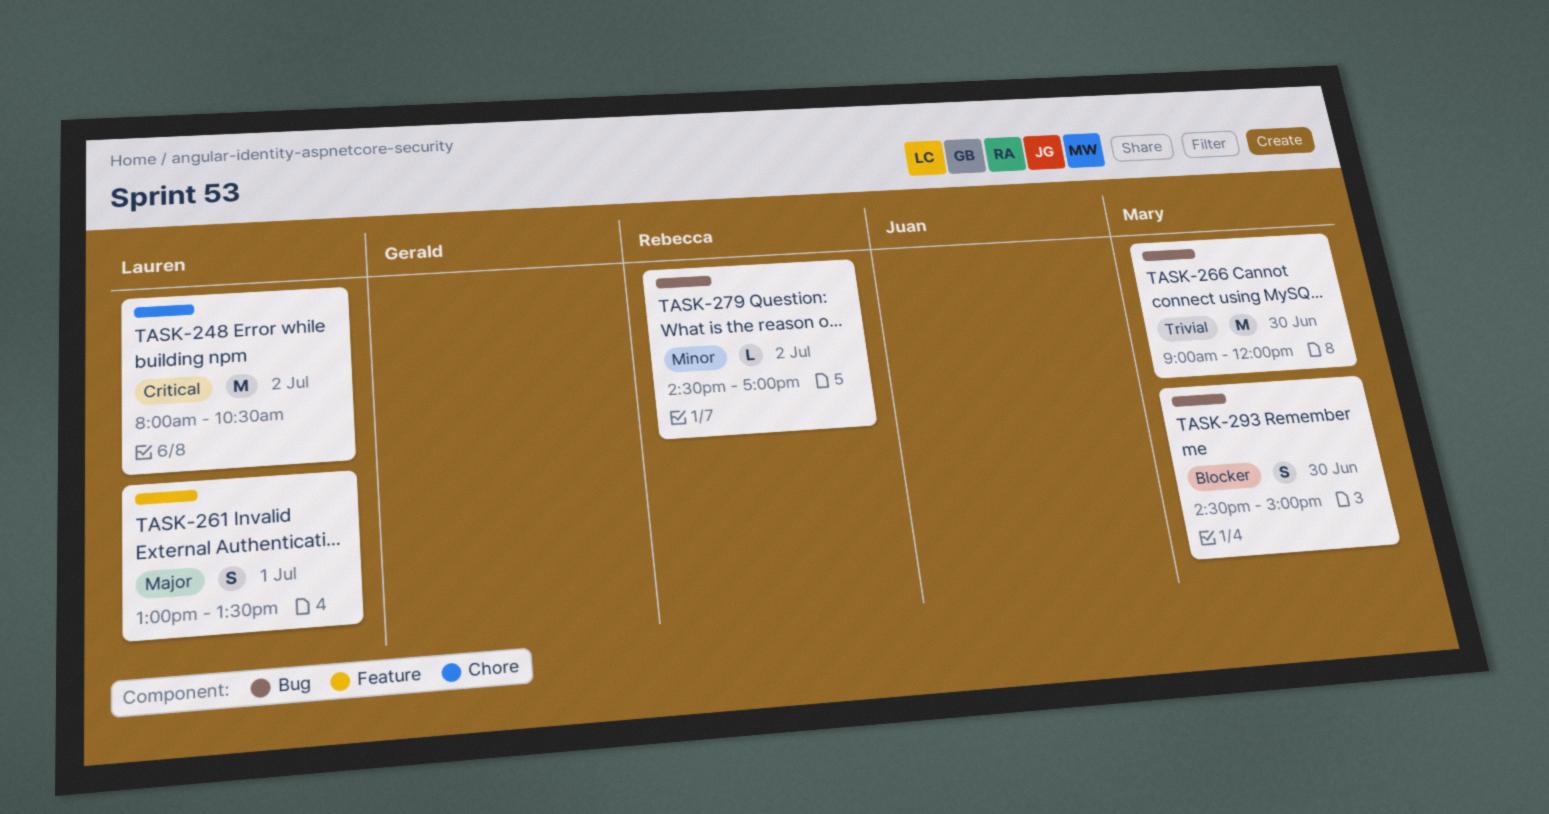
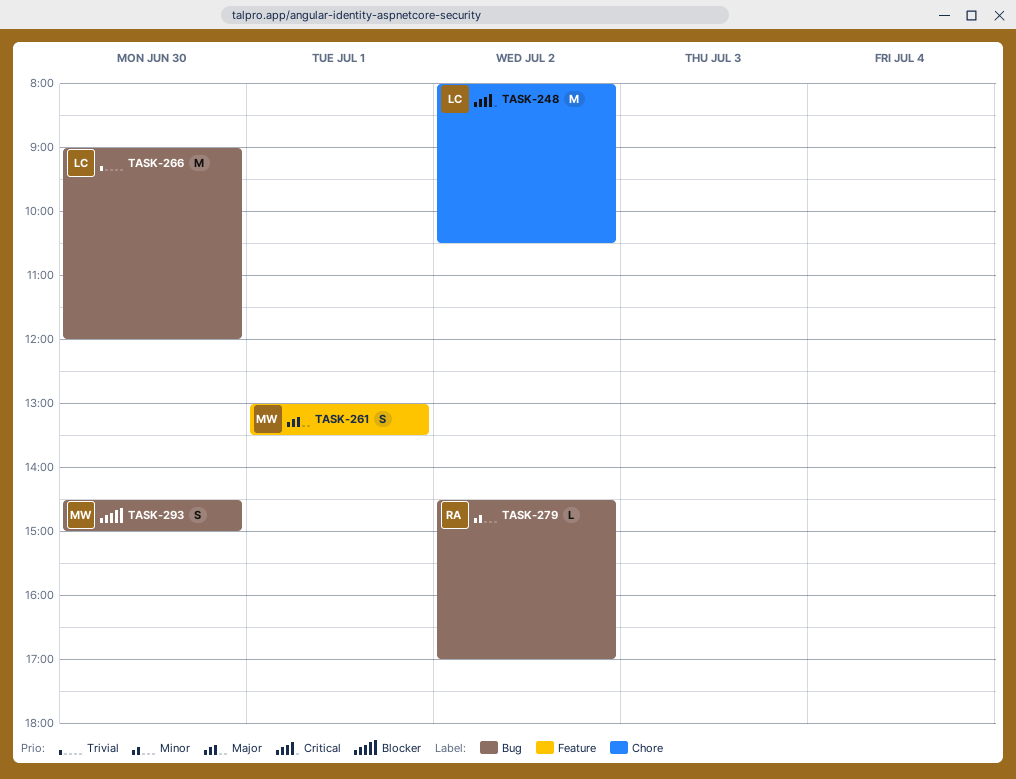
TASK-261, owner: Lauren -> Mary
TASK-266, owner: Mary -> Lauren

